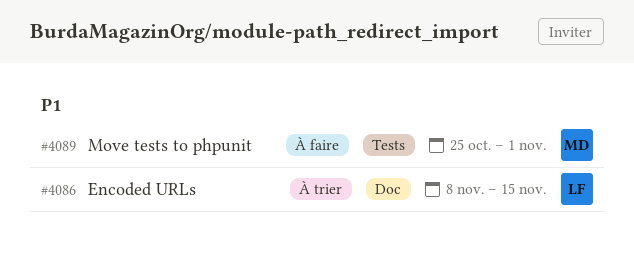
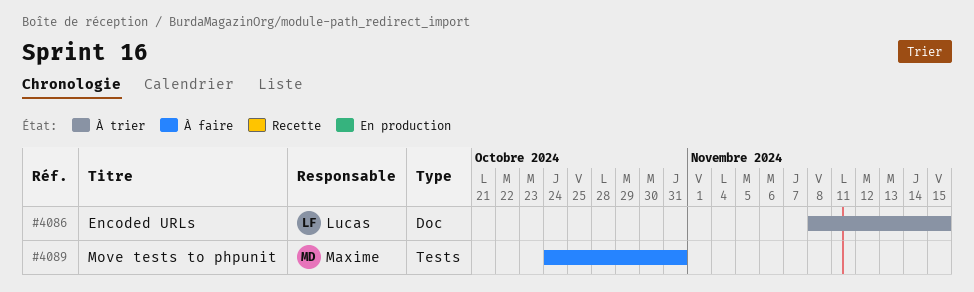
#4089, start: Oct 25 -> Oct 24
#4089, due: Nov 1 -> Oct 31

